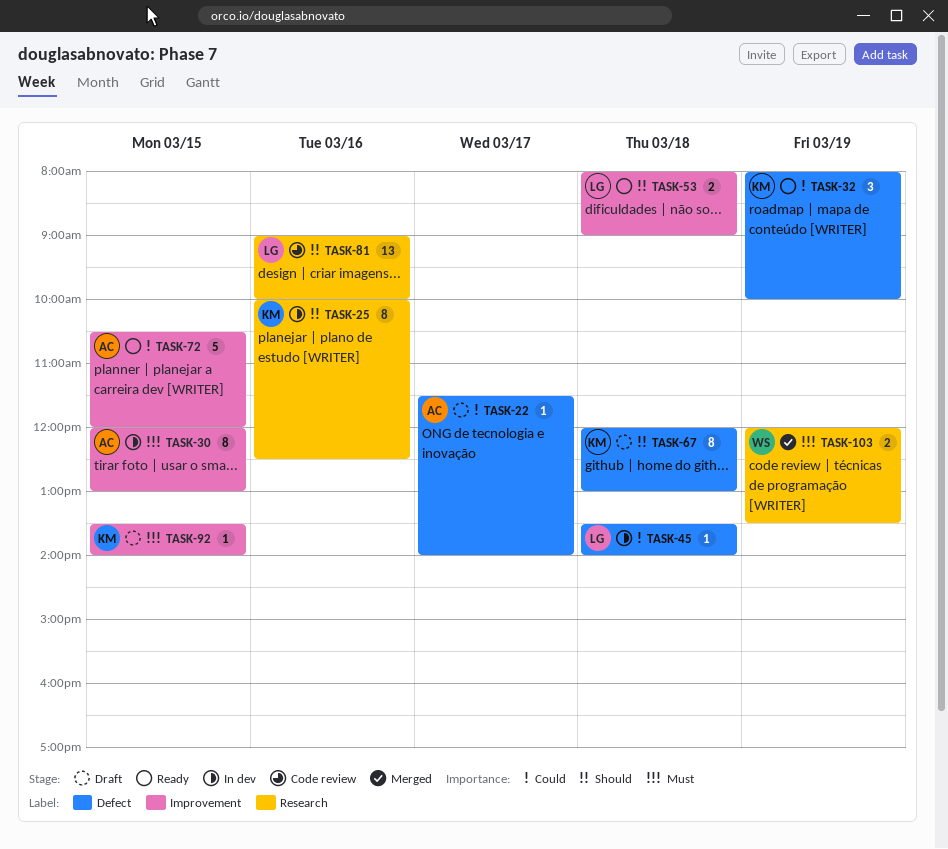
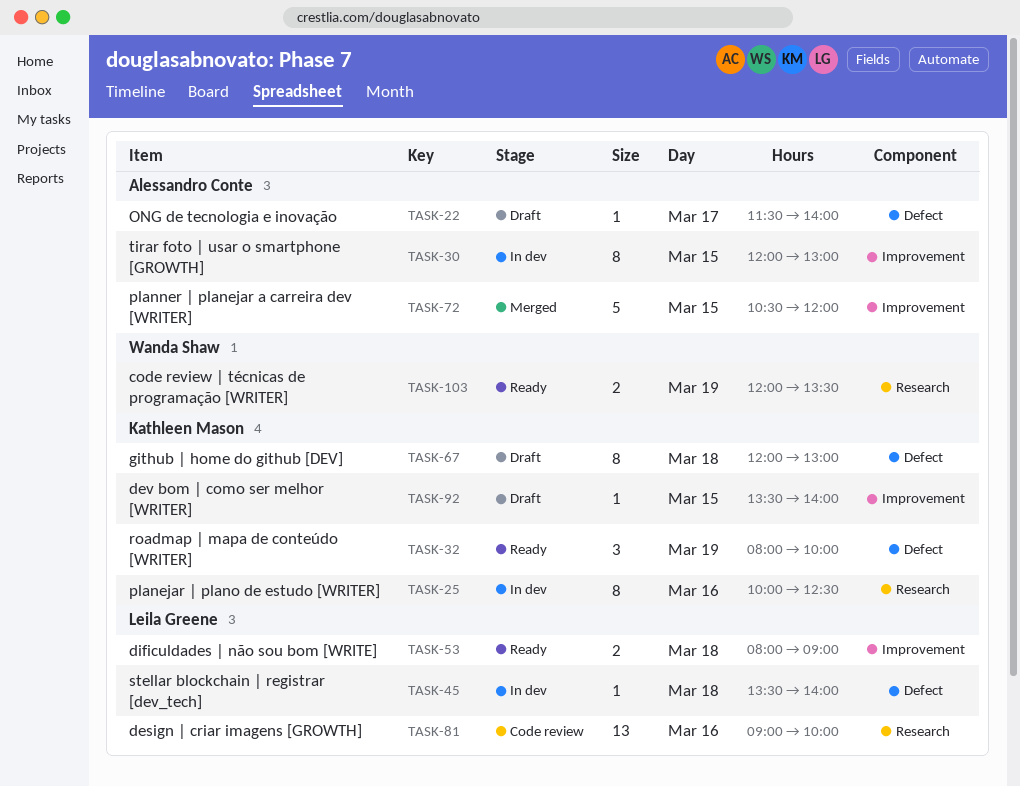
TASK-72, status: Ready -> Merged
TASK-103, status: Merged -> Ready

